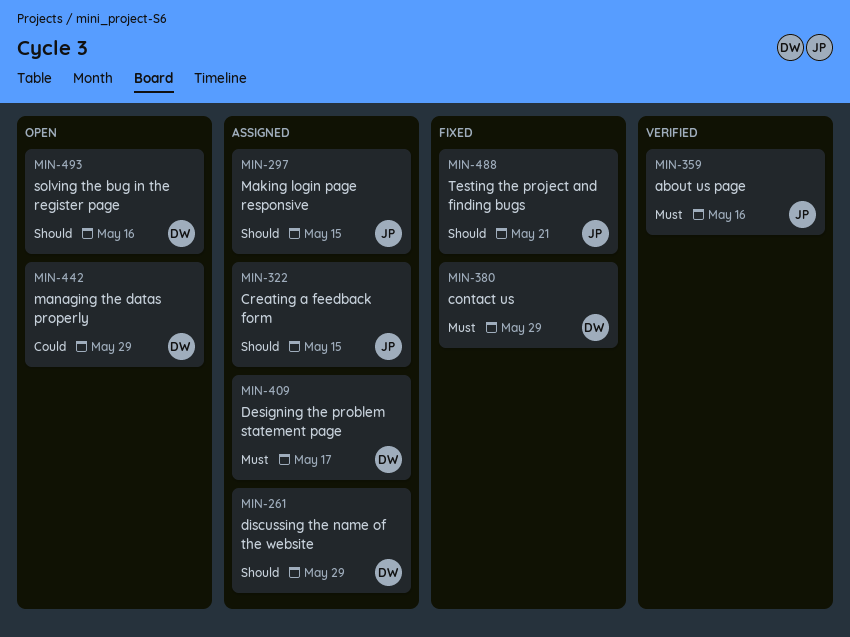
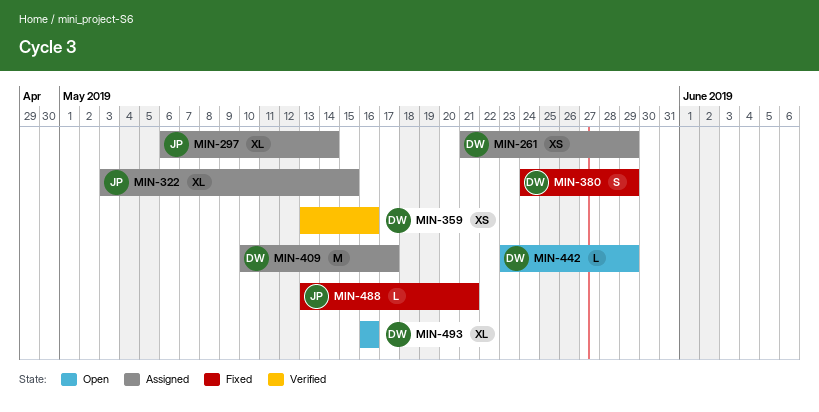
MIN-297, due: May 15 -> May 14
MIN-359, owner: JP -> DW

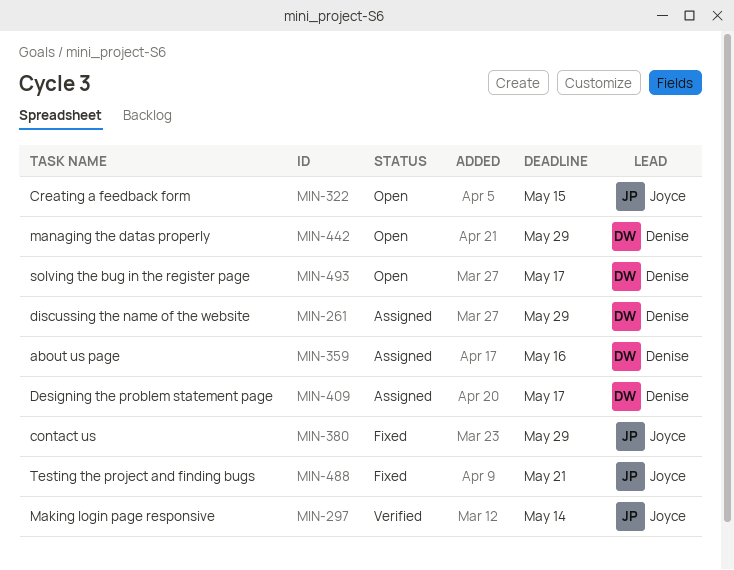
MIN-297, status: Assigned -> Verified
MIN-322, status: Assigned -> Open
MIN-359, status: Verified -> Assigned
MIN-380, owner: Denise -> Joyce
MIN-493, due: May 16 -> May 17

